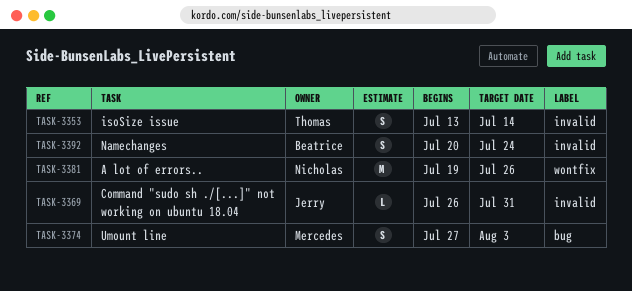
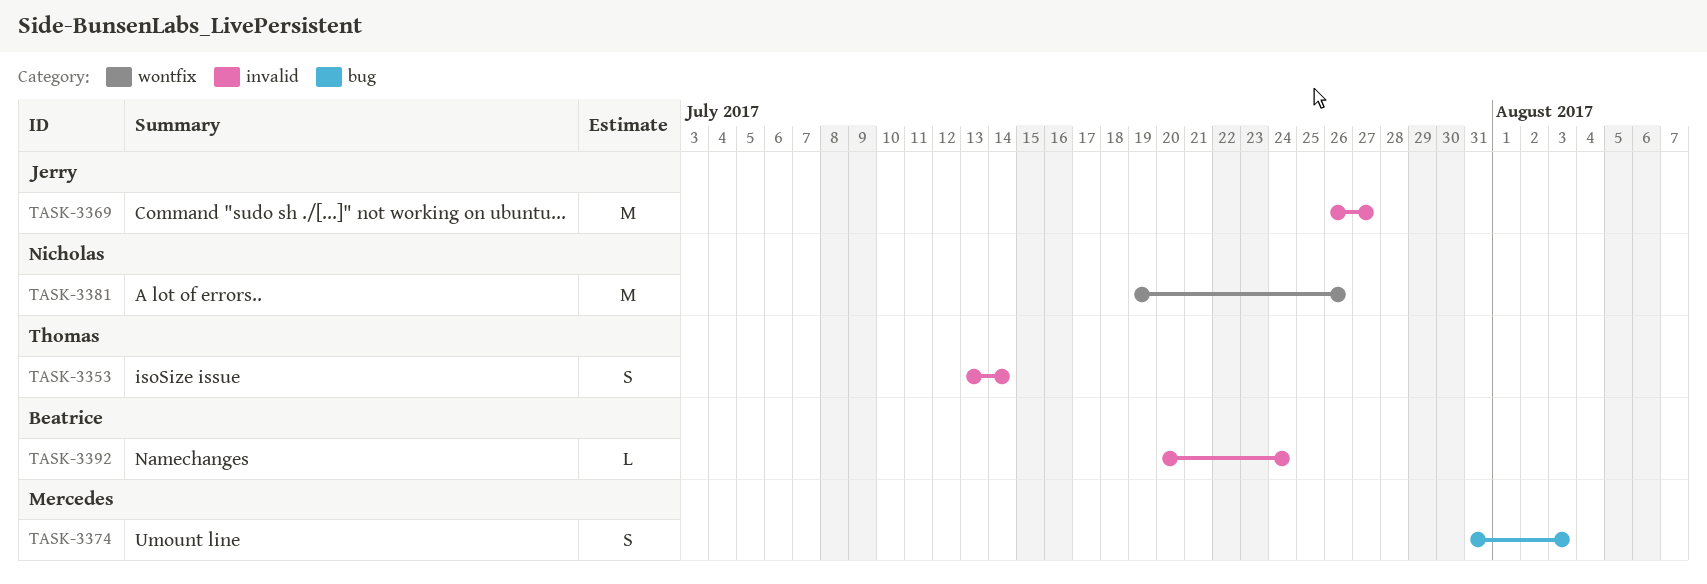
TASK-3369, estimate: L -> M
TASK-3369, due: Jul 31 -> Jul 27
TASK-3374, start: Jul 27 -> Jul 31
TASK-3392, estimate: S -> L

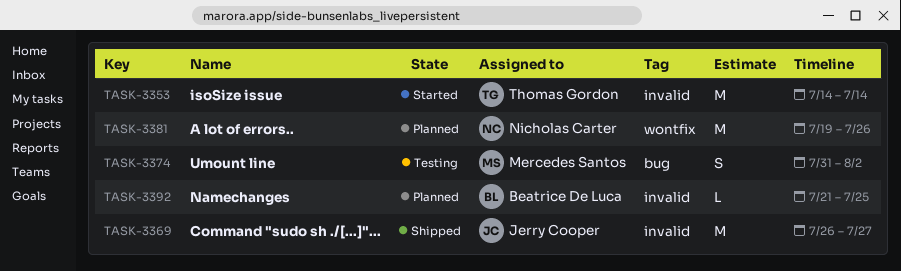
TASK-3353, estimate: S -> M
TASK-3353, start: Jul 13 -> Jul 14
TASK-3374, due: Aug 3 -> Aug 2
TASK-3392, start: Jul 20 -> Jul 21
TASK-3392, due: Jul 24 -> Jul 25

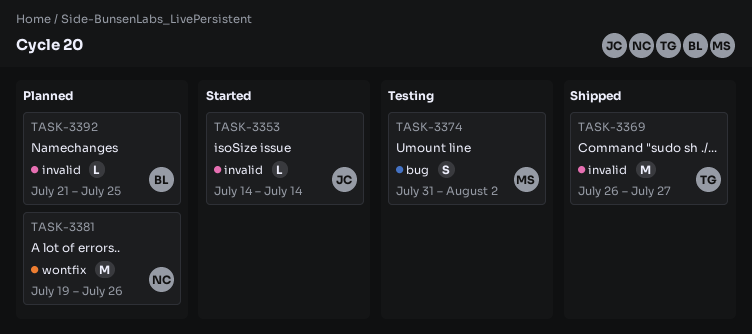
TASK-3353, owner: Thomas Gordon -> Jerry Cooper
TASK-3353, estimate: M -> L
TASK-3369, owner: Jerry Cooper -> Thomas Gordon

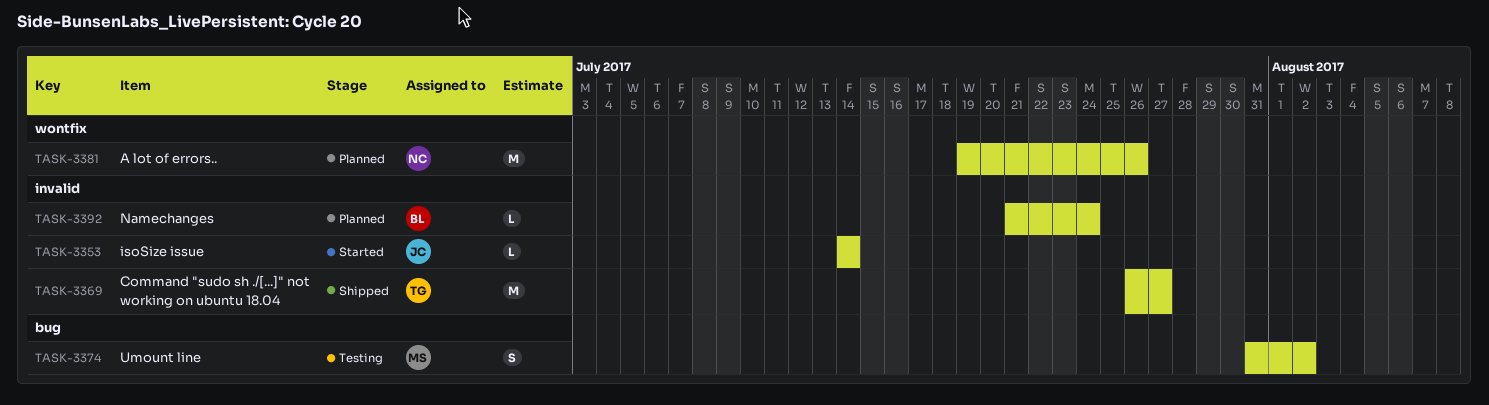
TASK-3392, due: Jul 25 -> Jul 24

